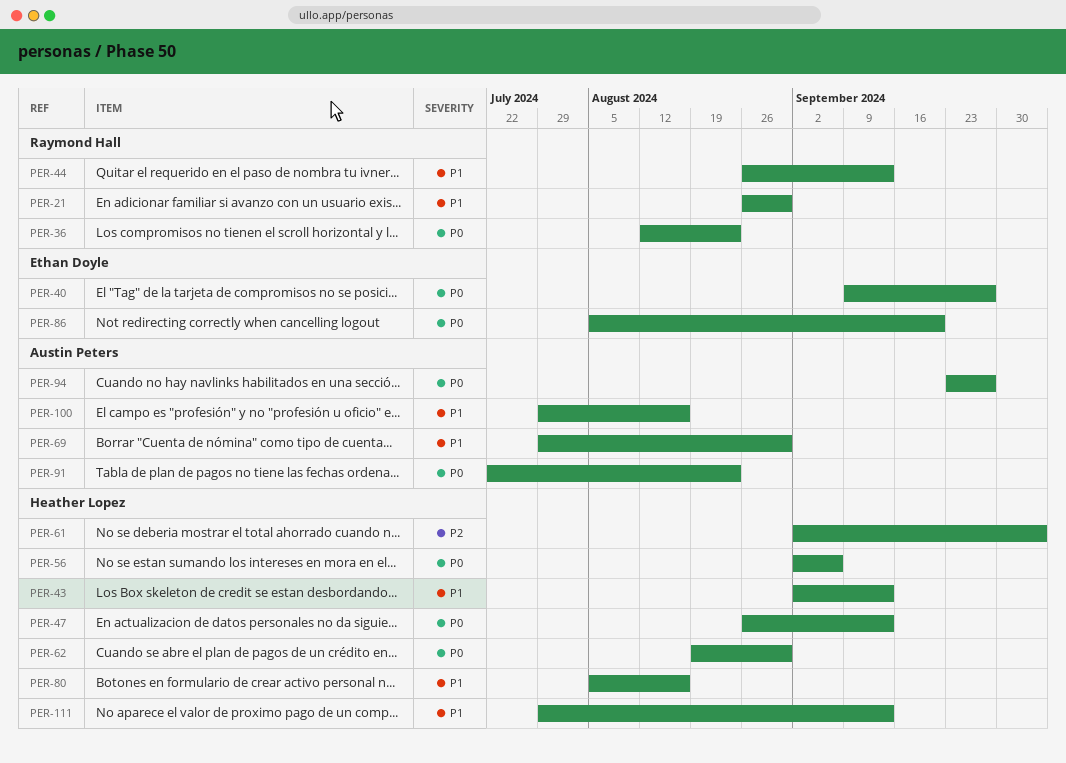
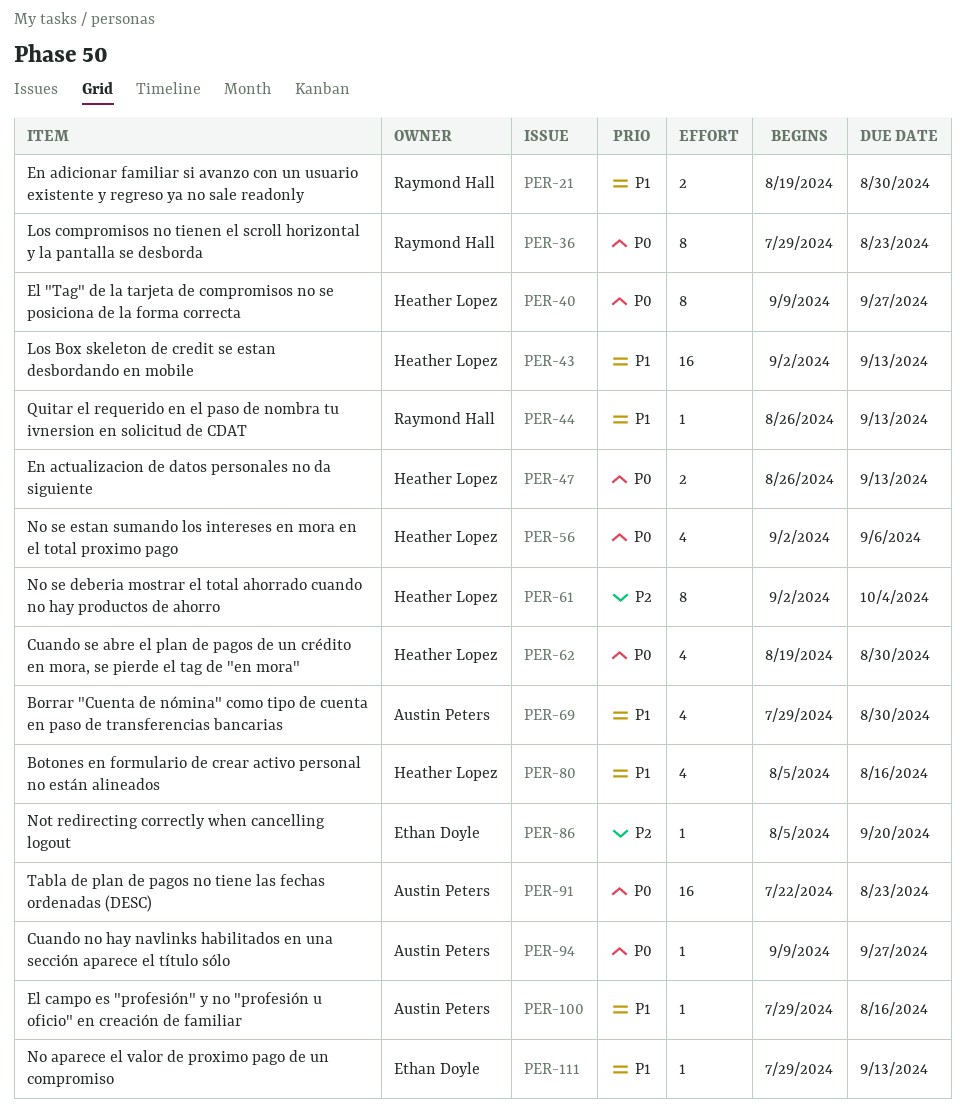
PER-21, start: Aug 26 -> Aug 19
PER-36, start: Aug 12 -> Jul 29
PER-40, owner: Ethan Doyle -> Heather Lopez
PER-86, priority: P0 -> P2
PER-94, start: Sep 23 -> Sep 9
PER-111, owner: Heather Lopez -> Ethan Doyle

